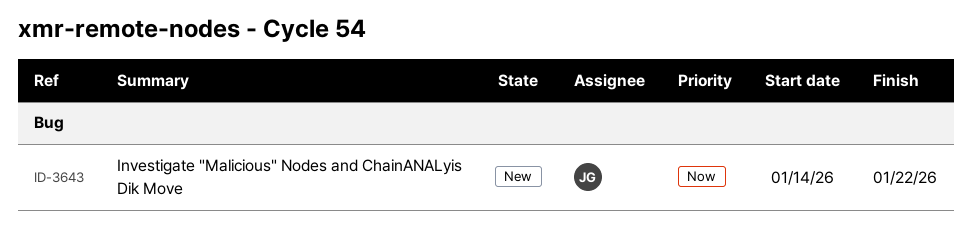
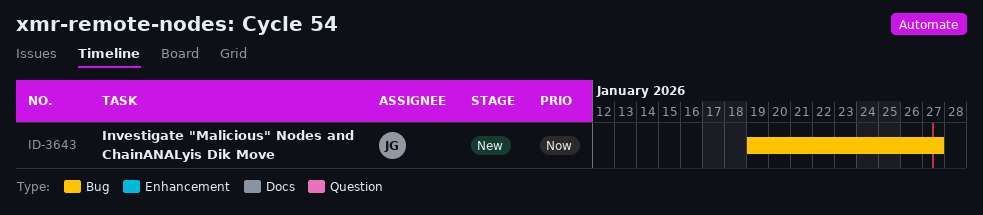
ID-3643, start: Jan 14 -> Jan 19
ID-3643, due: Jan 22 -> Jan 27

